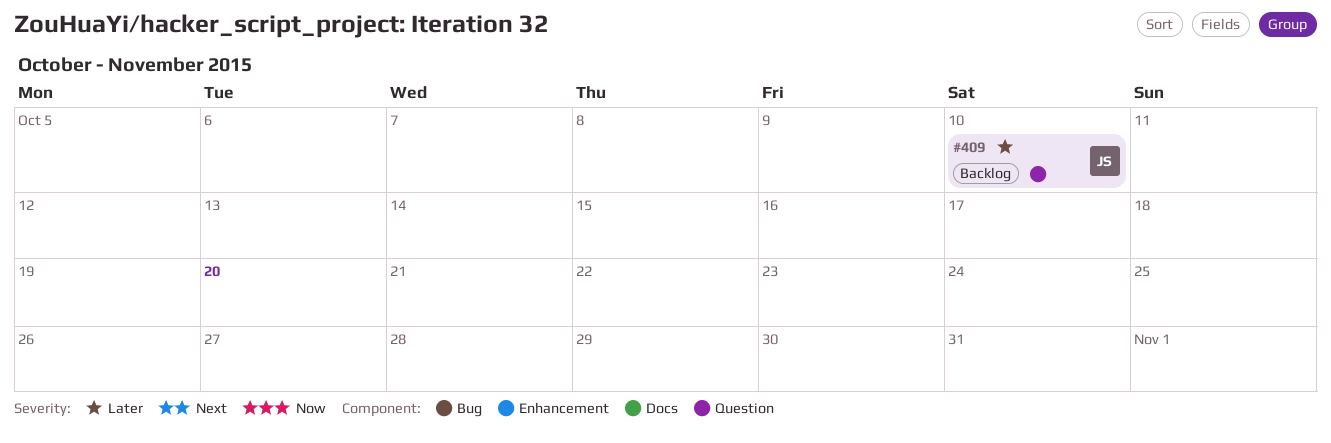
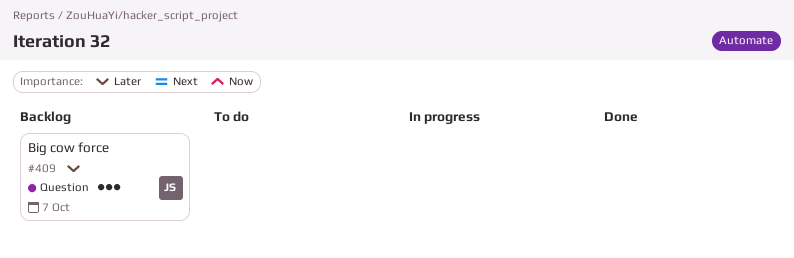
#409, due: Oct 10 -> Oct 7

